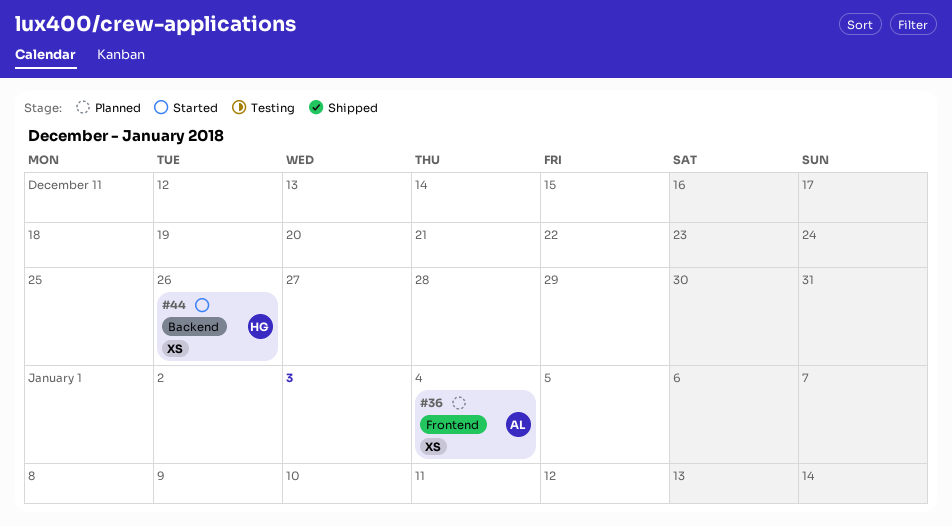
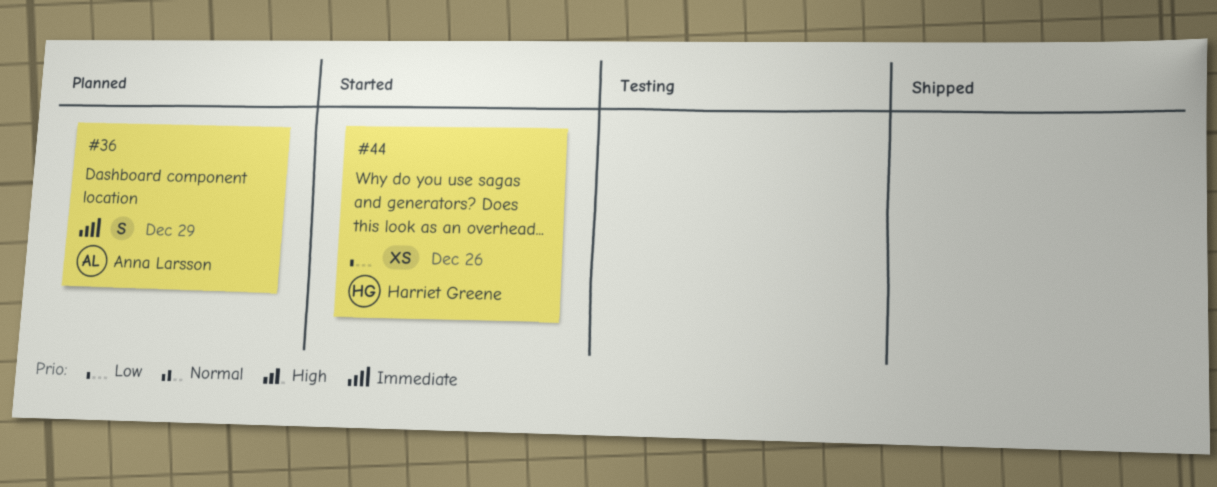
#36, estimate: XS -> S
#36, due: Jan 4 -> Dec 29

